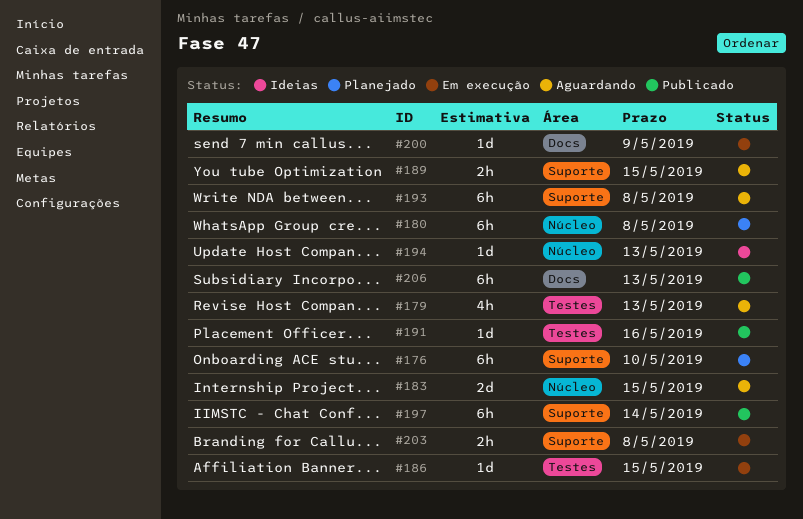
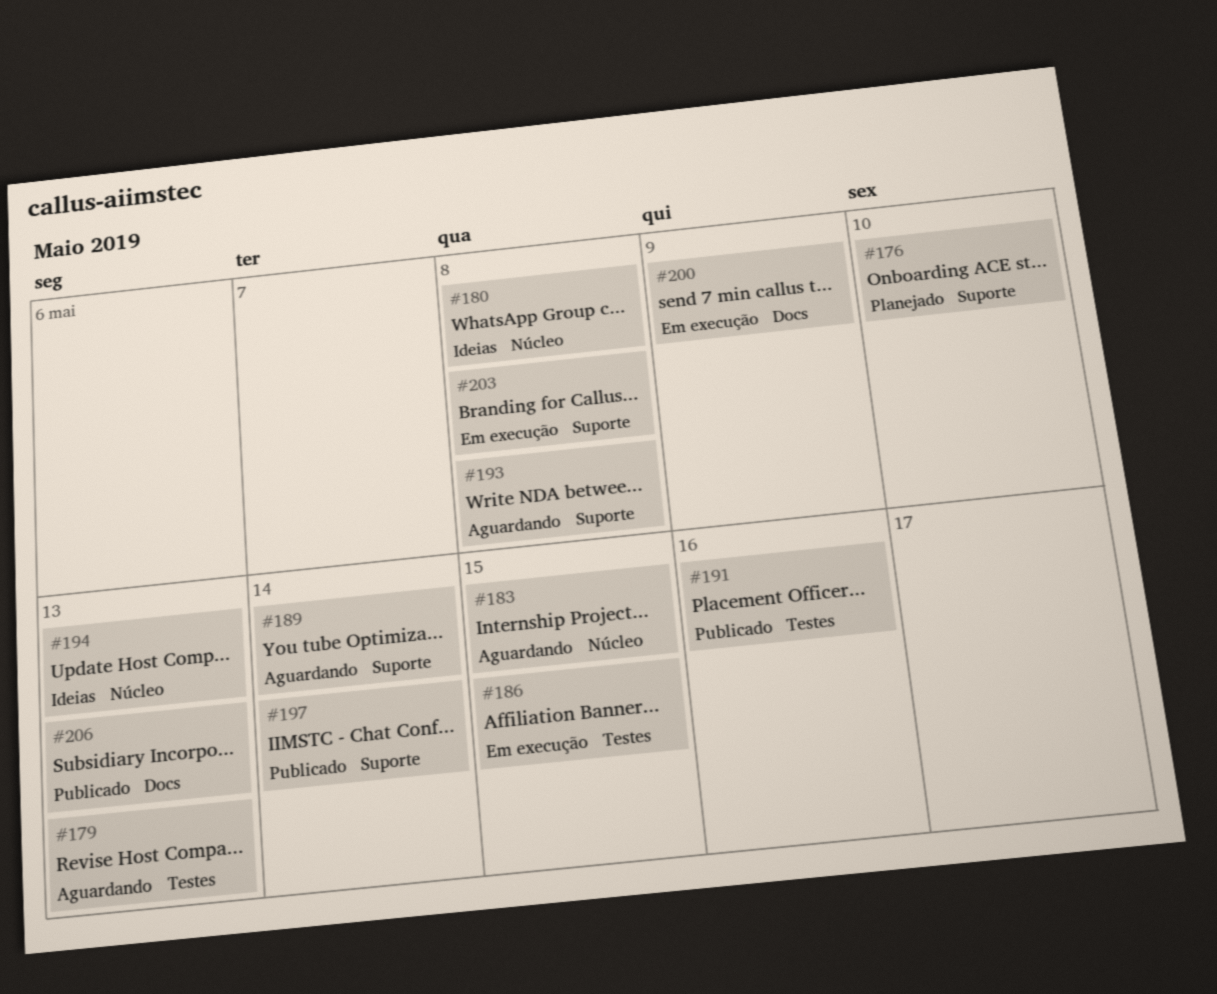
#180, status: Planejado -> Ideias
#189, due: May 15 -> May 14

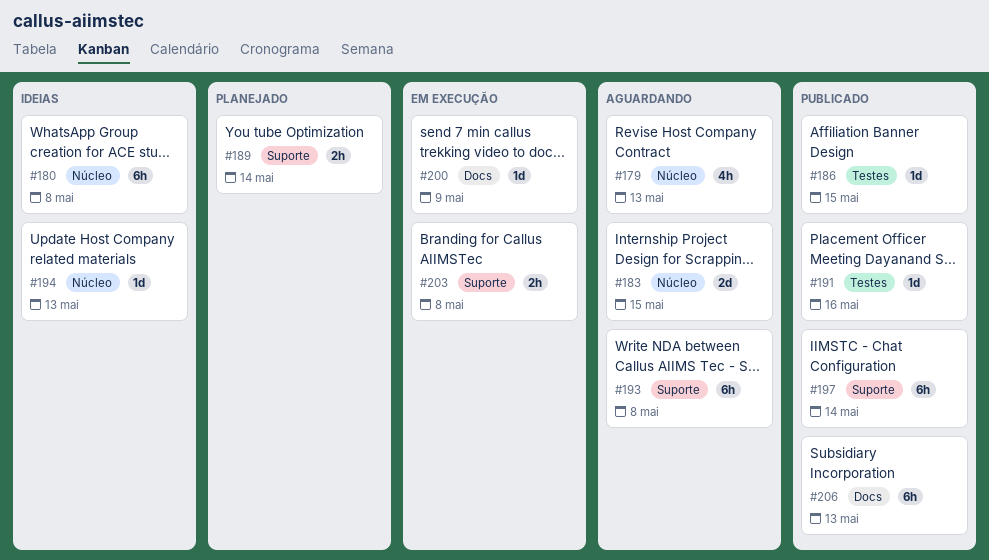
#176: present -> none
#179, label: Testes -> Núcleo
#186, status: Em execução -> Publicado
#189, status: Aguardando -> Planejado

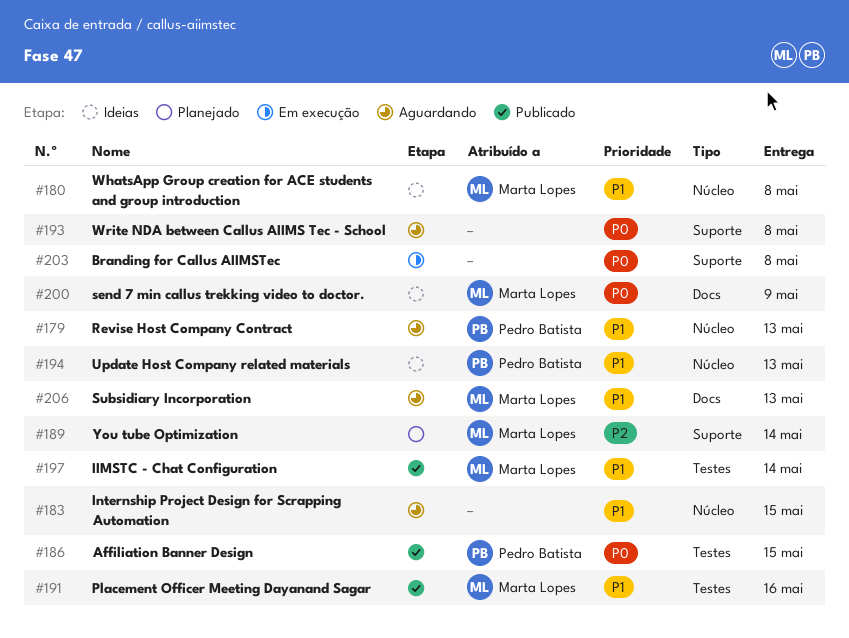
#197, label: Suporte -> Testes
#200, status: Em execução -> Ideias
#206, status: Publicado -> Aguardando

